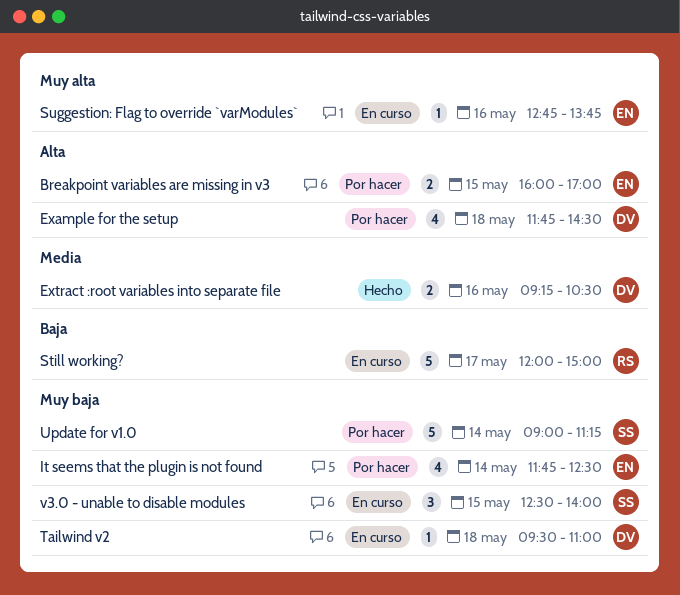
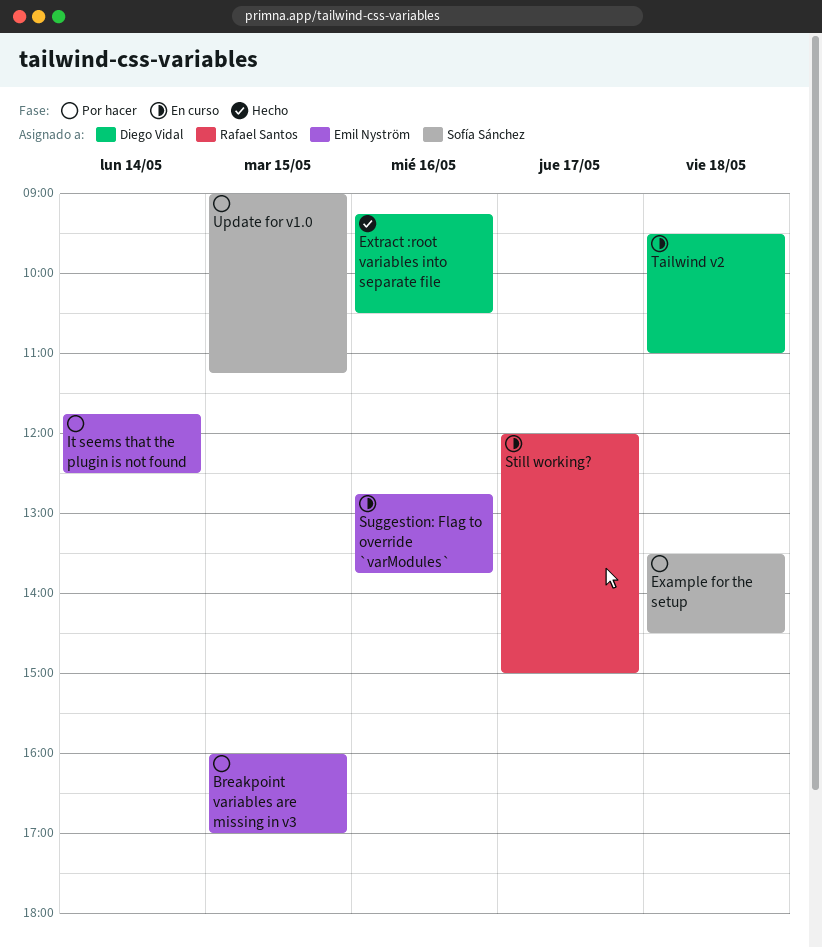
Example for the setup, owner: Diego Vidal -> Sofía Sánchez
Example for the setup, begins: 11:45 -> 13:30
Update for v1.0, day: May 14 -> May 15
v3.0 - unable to disable modules: present -> none

